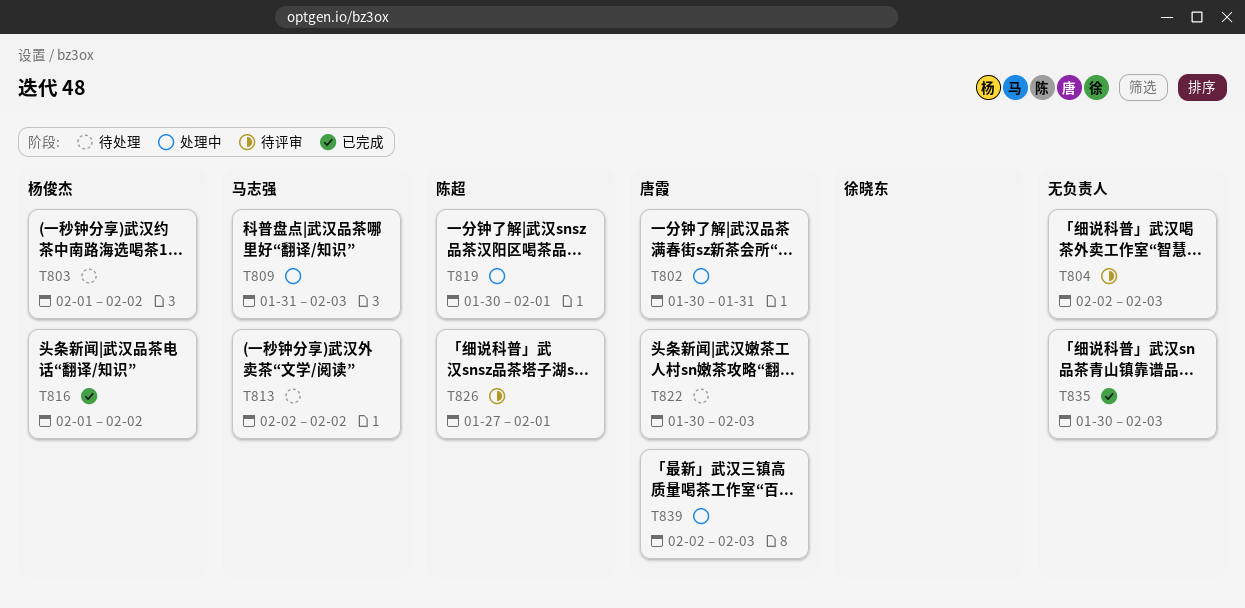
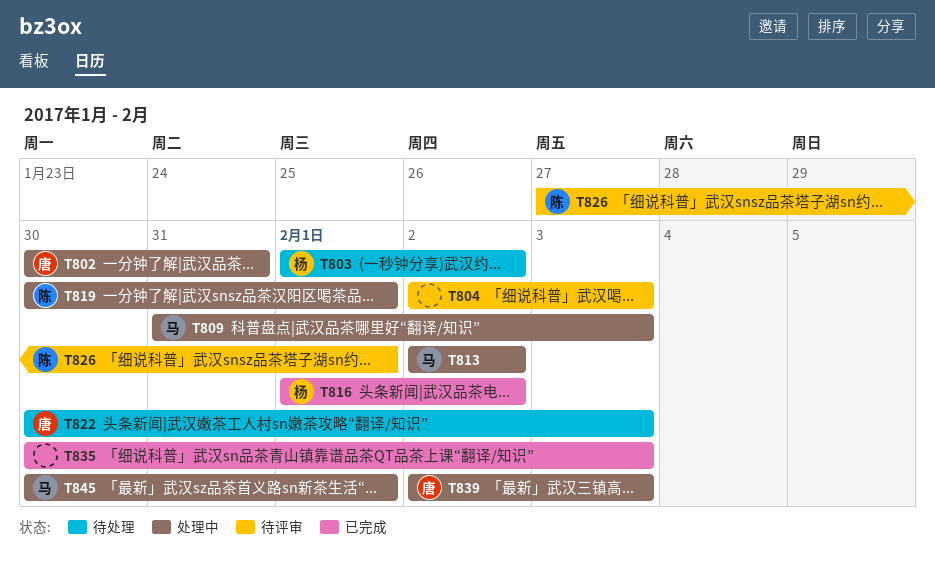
T813, status: 待处理 -> 处理中
T845: none -> present

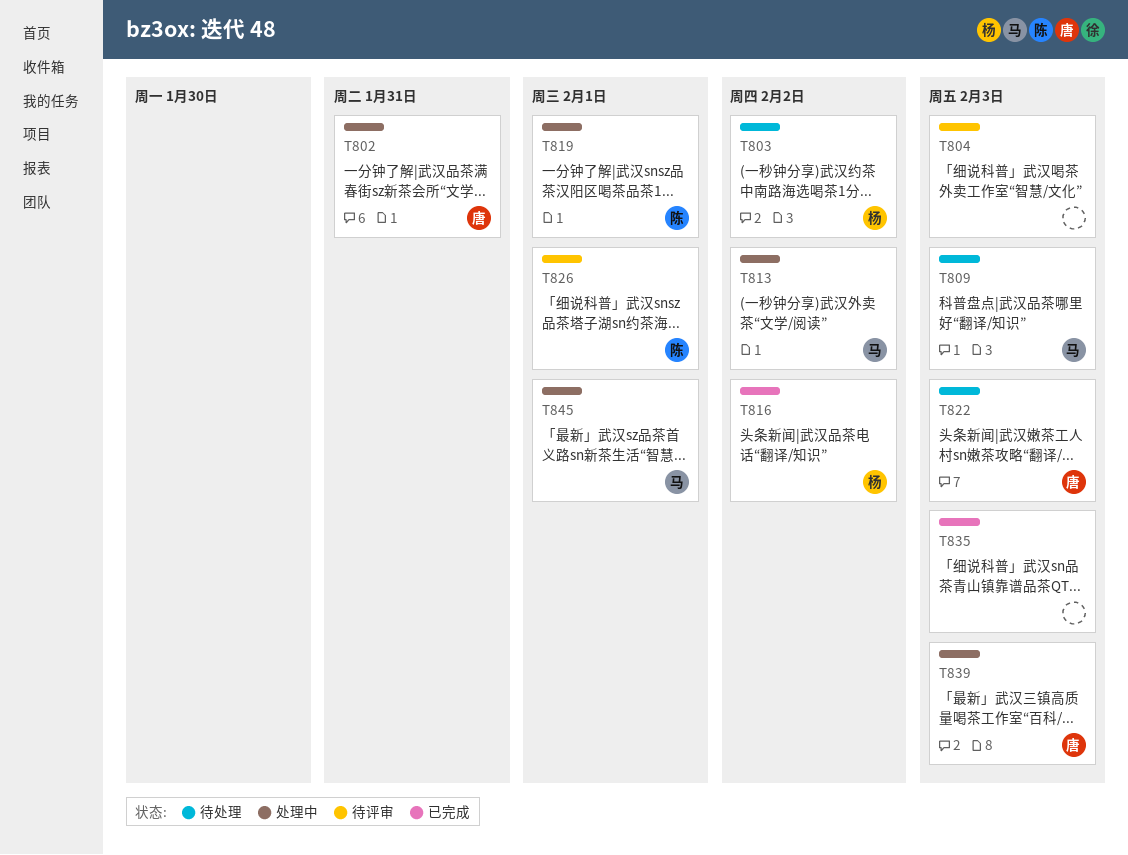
T809, status: 处理中 -> 待处理

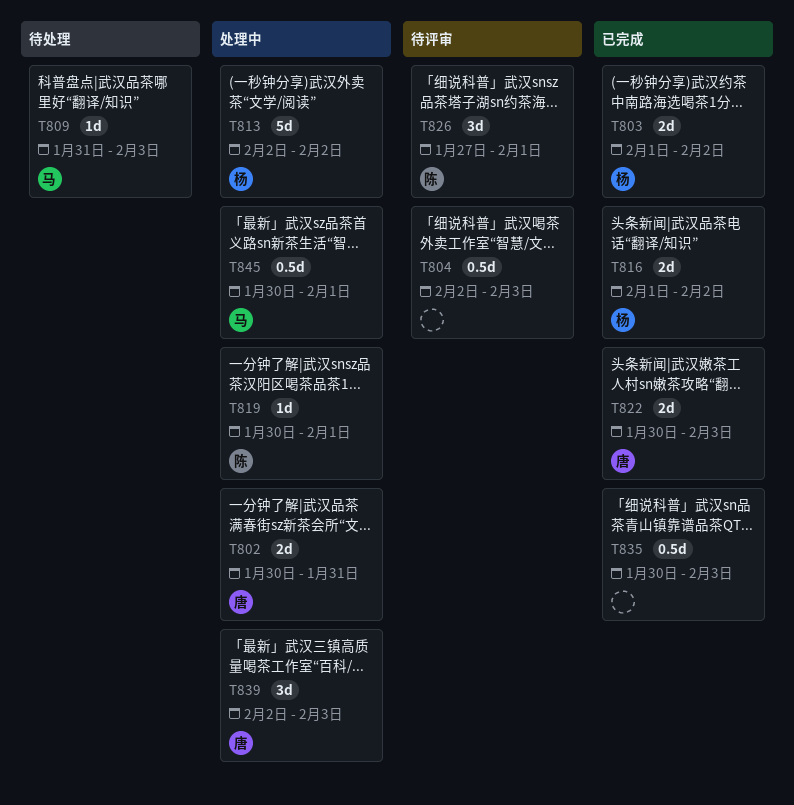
T803, status: 待处理 -> 已完成
T813, owner: 马 -> 杨
T822, status: 待处理 -> 已完成

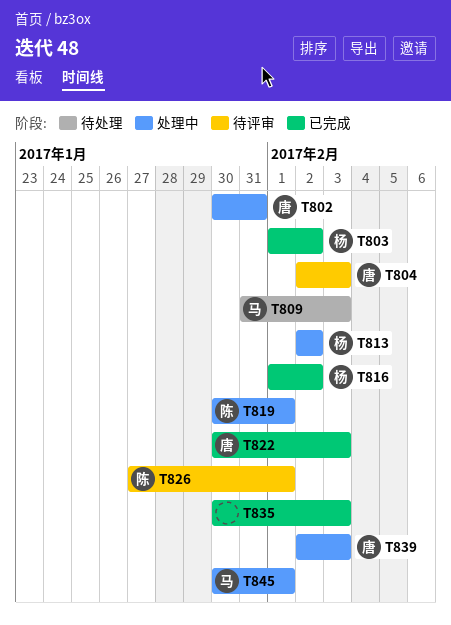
T804, owner: none -> 唐

